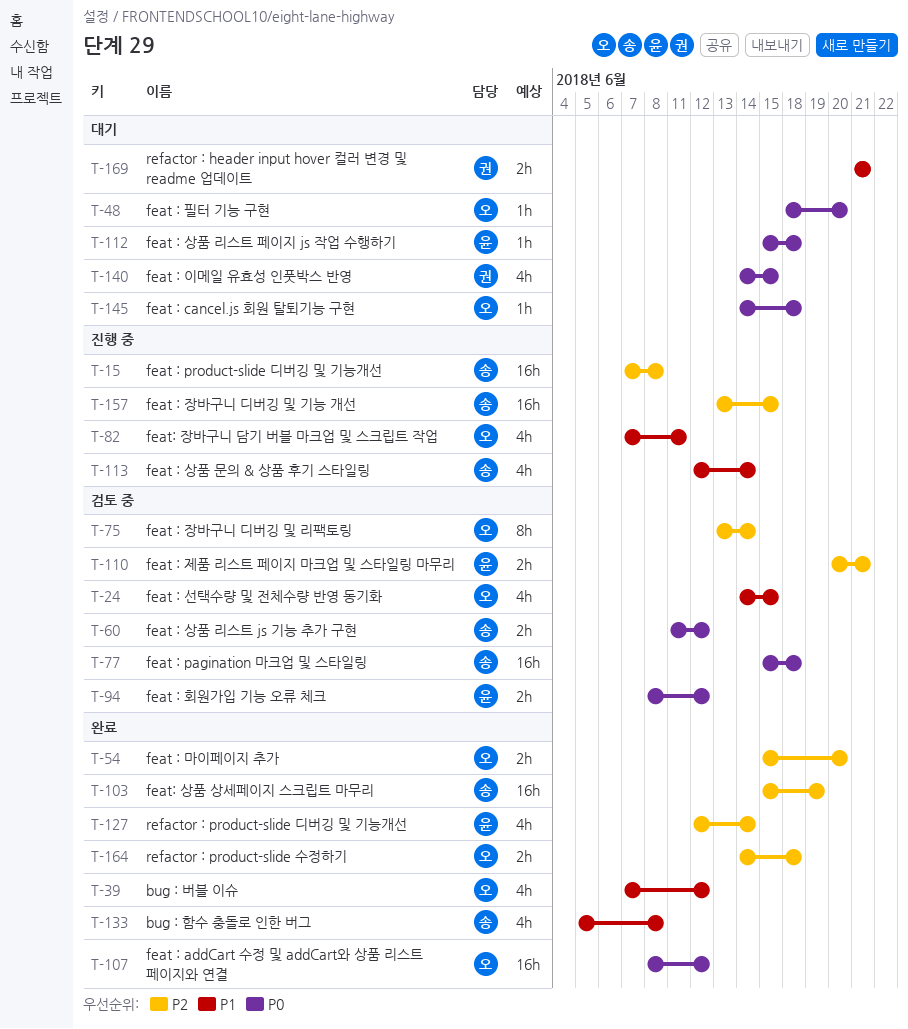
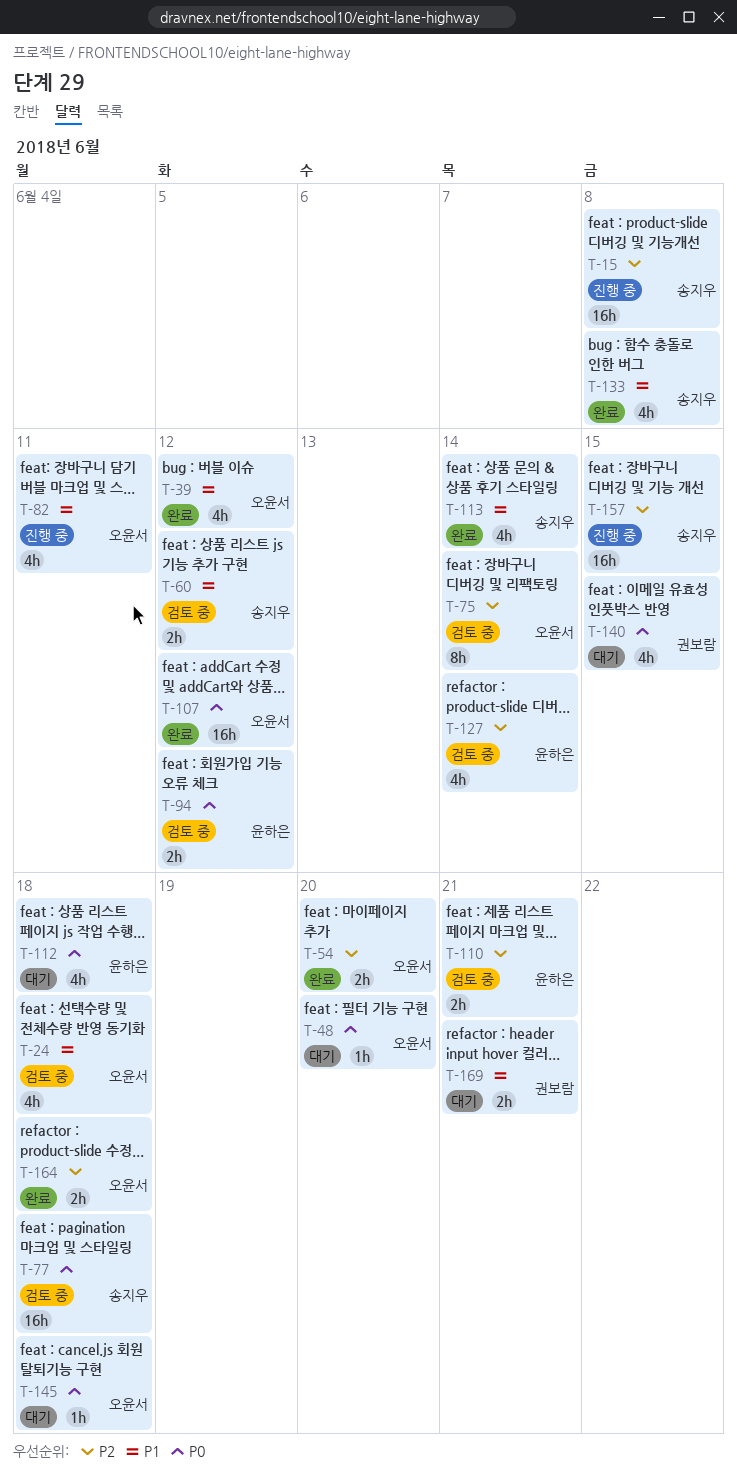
T-24, due: Jun 15 -> Jun 18
T-60, priority: P0 -> P1
T-103: present -> none
T-112, estimate: 1h -> 4h
T-113, status: 진행 중 -> 완료
T-127, status: 완료 -> 검토 중

